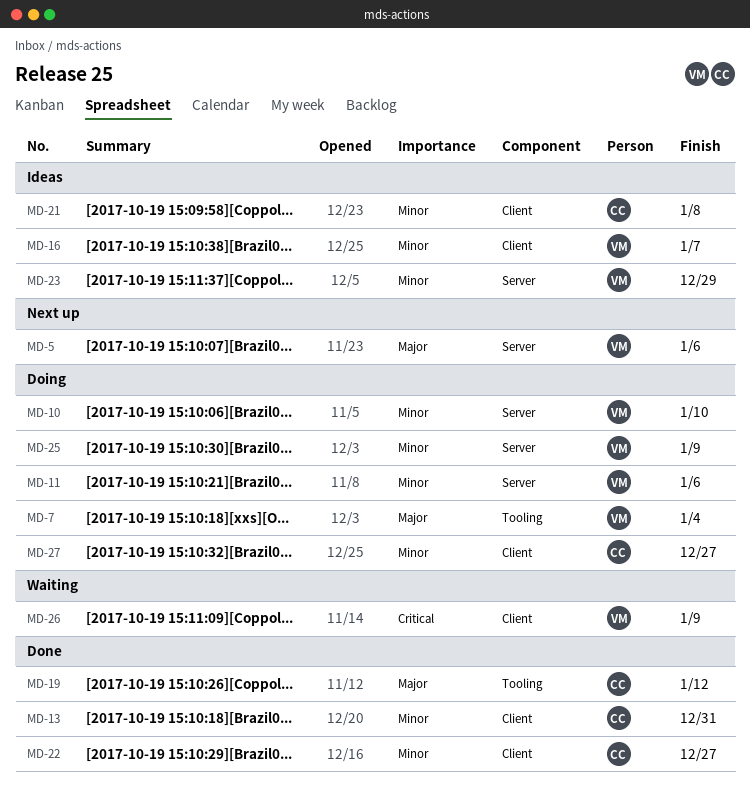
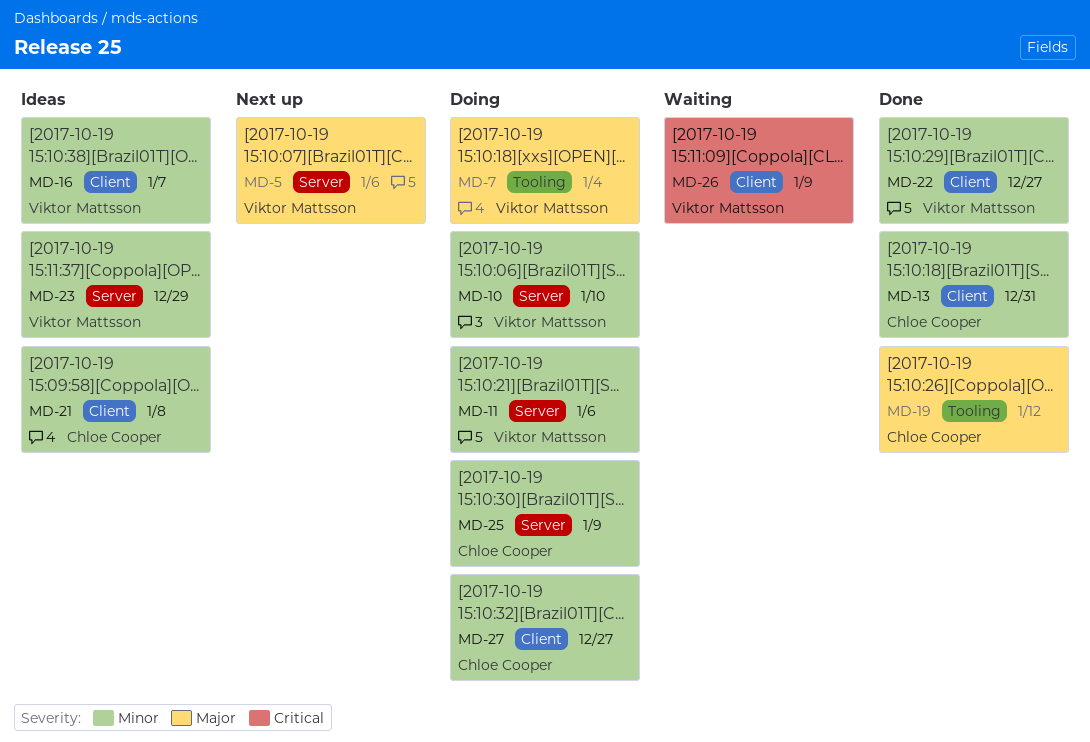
MD-22, owner: Chloe Cooper -> Viktor Mattsson
MD-25, owner: Viktor Mattsson -> Chloe Cooper

